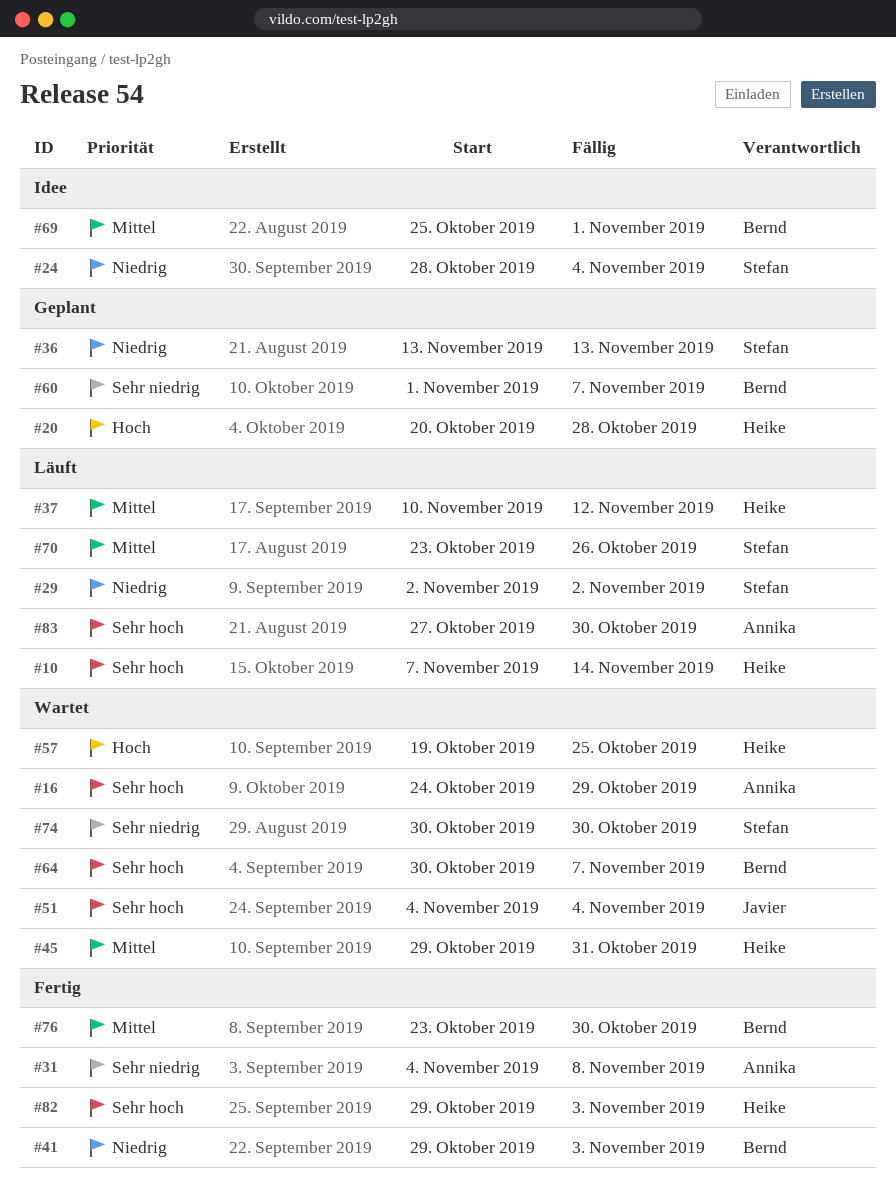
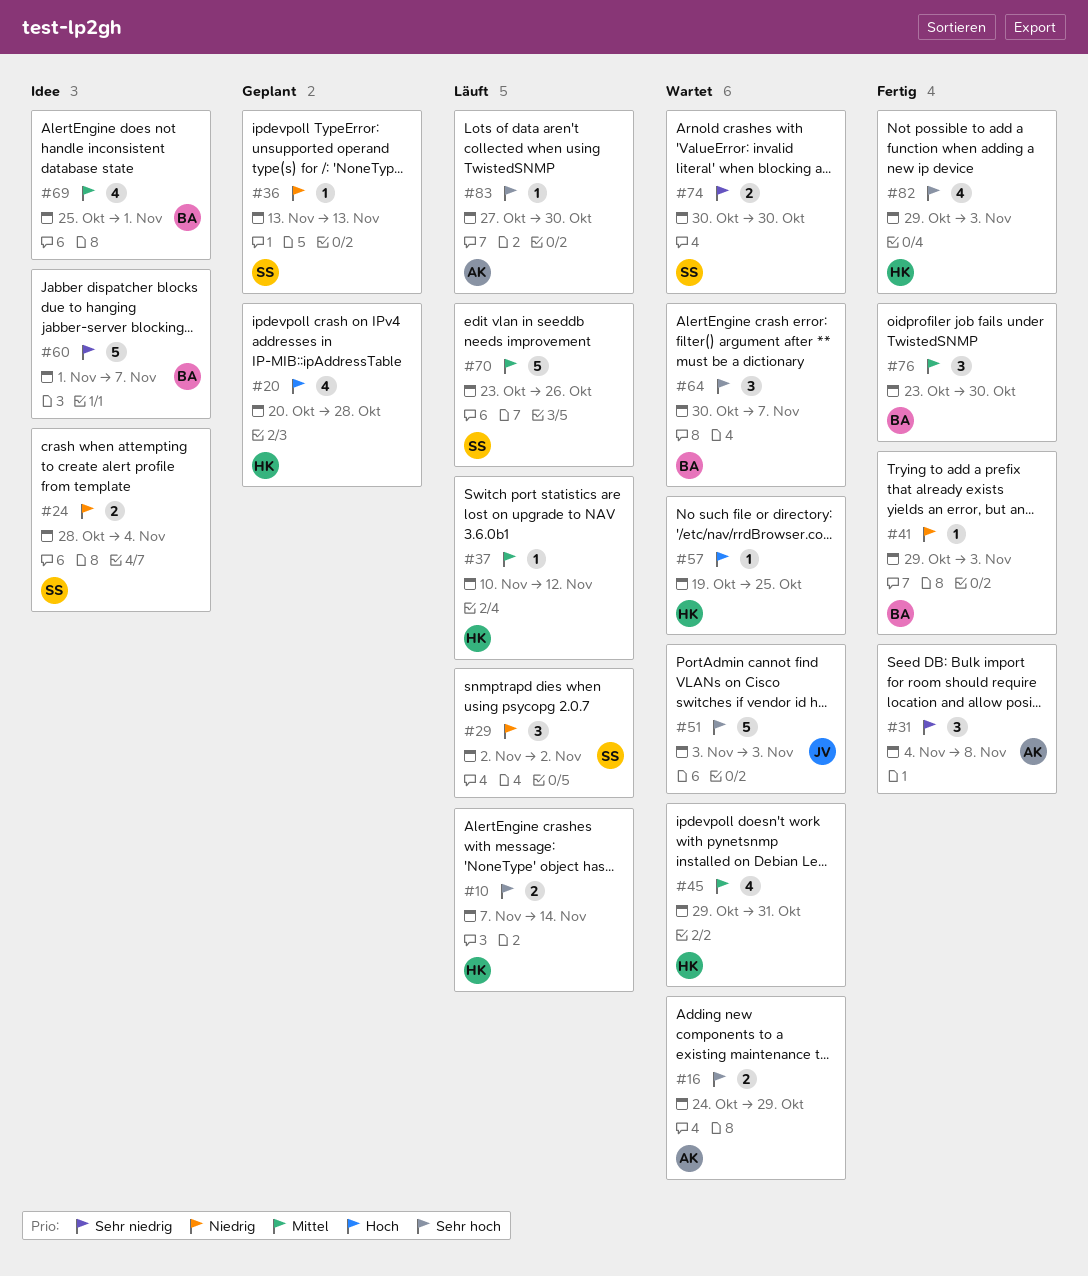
#51, start: Nov 4 -> Nov 3
#51, due: Nov 4 -> Nov 3
#60, status: Geplant -> Idee

